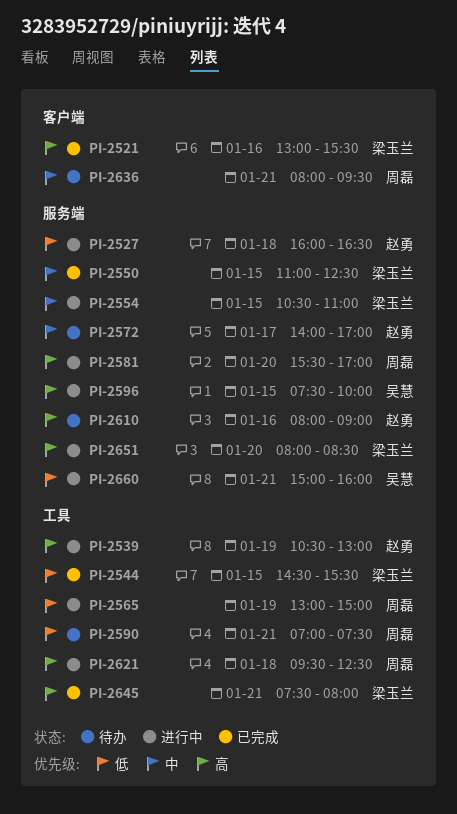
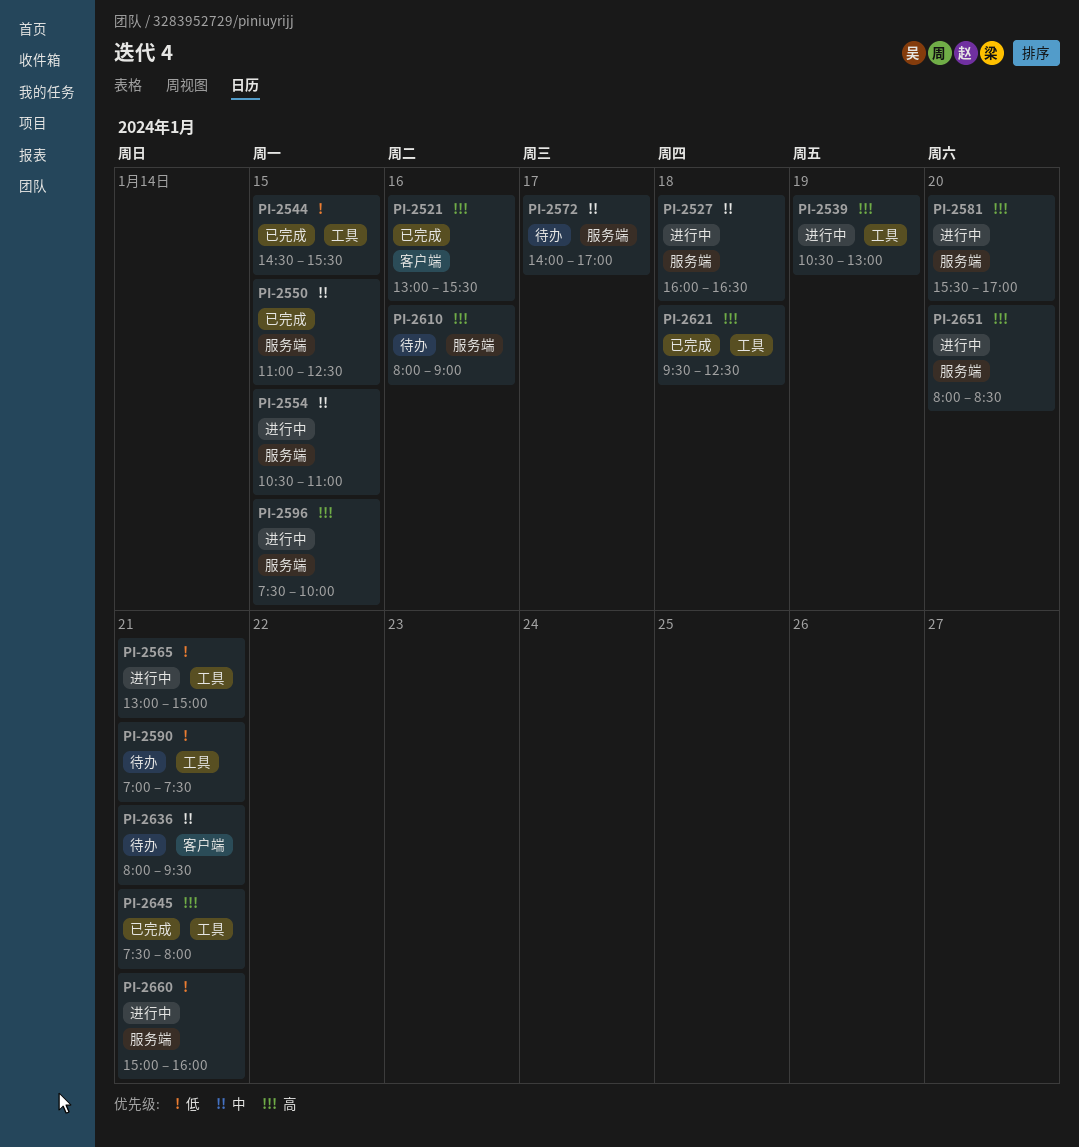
PI-2527, priority: 低 -> 中
PI-2565, day: Jan 19 -> Jan 21
PI-2621, status: 进行中 -> 已完成

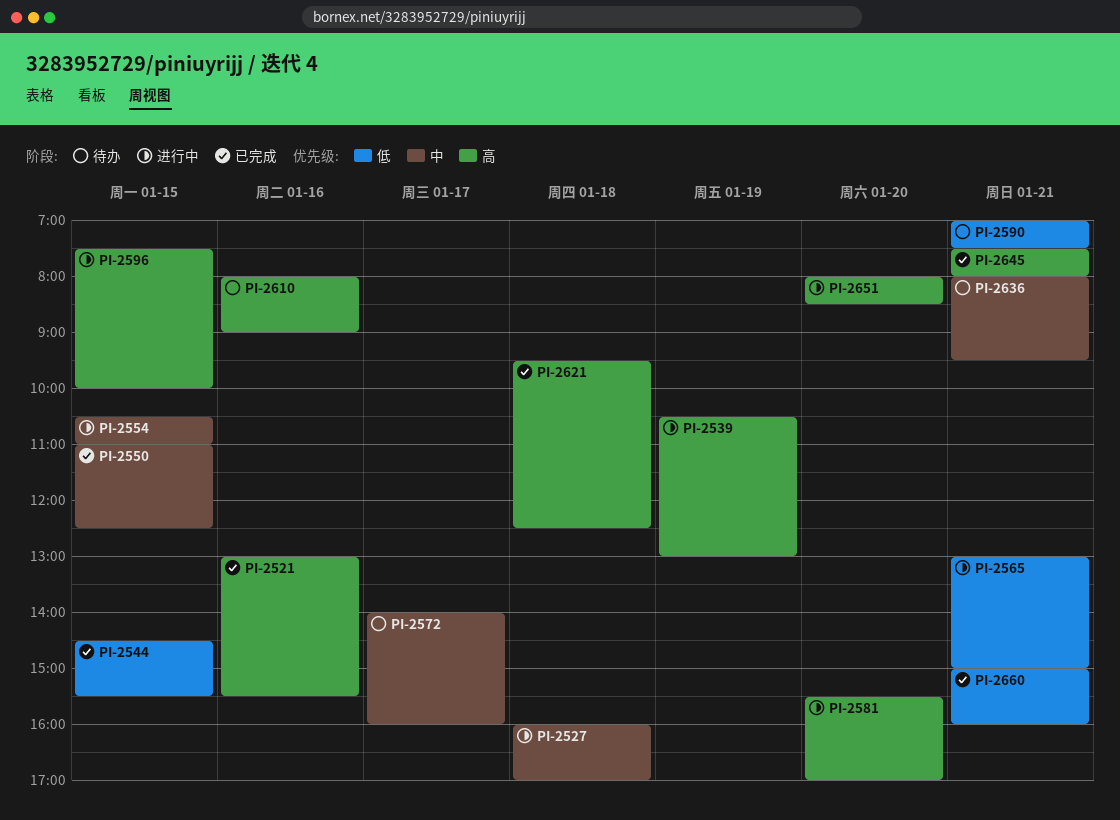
PI-2527, ends: 16:30 -> 17:00
PI-2572, ends: 17:00 -> 16:00
PI-2660, status: 进行中 -> 已完成

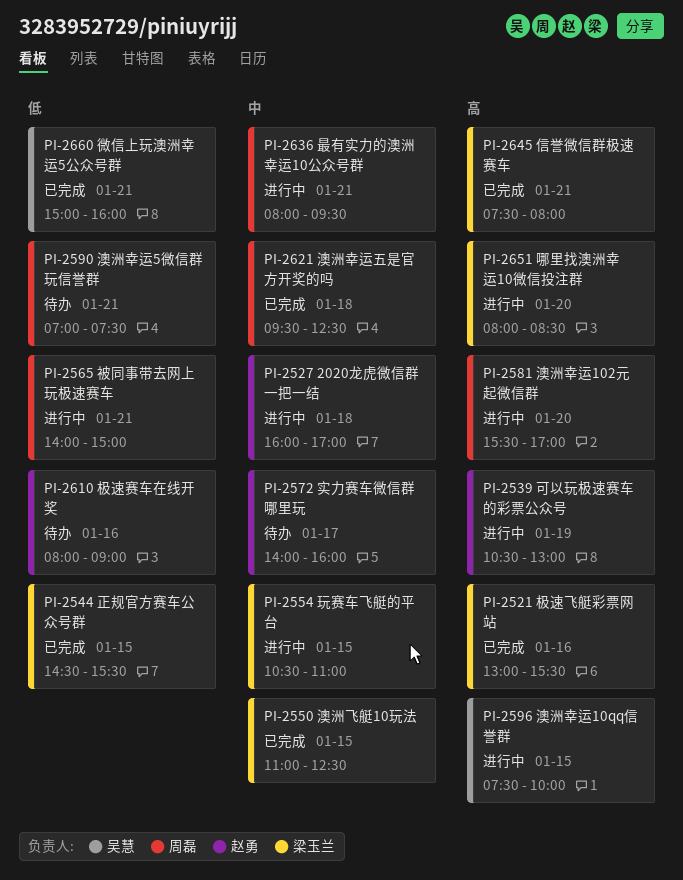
PI-2565, begins: 13:00 -> 14:00
PI-2610, priority: 高 -> 低
PI-2621, priority: 高 -> 中
PI-2636, status: 待办 -> 进行中

